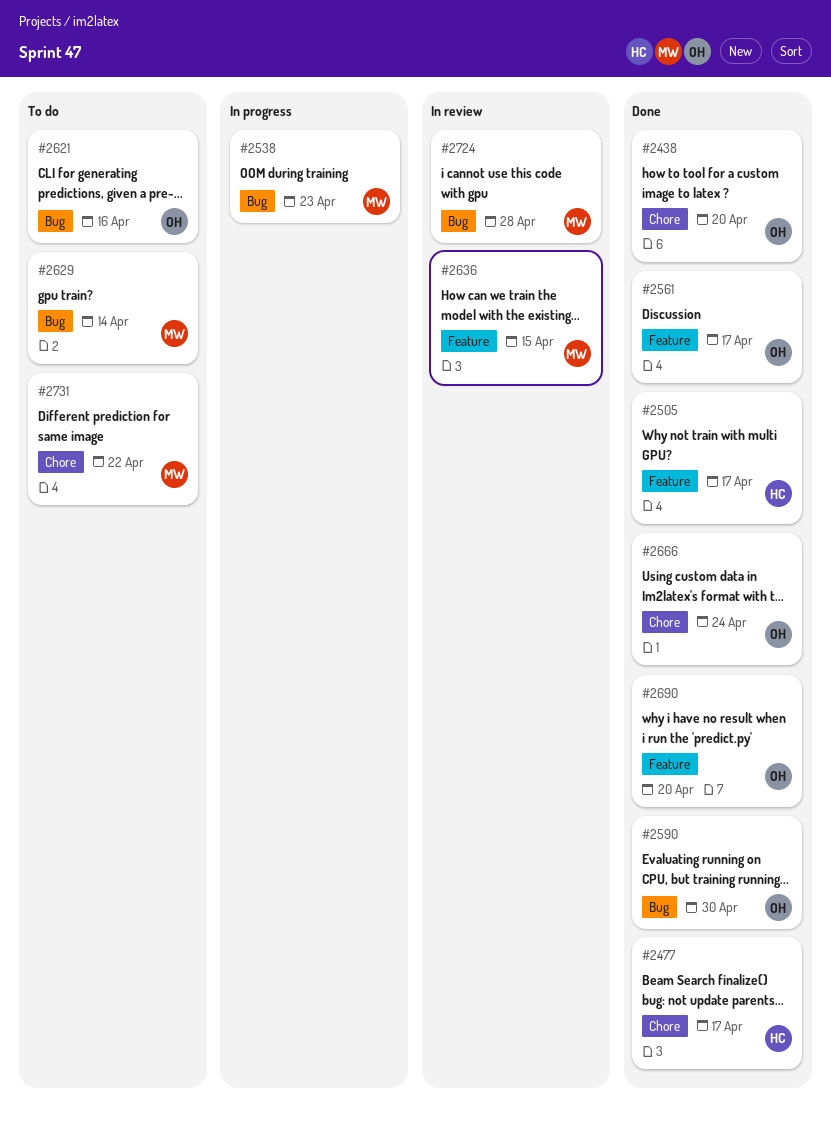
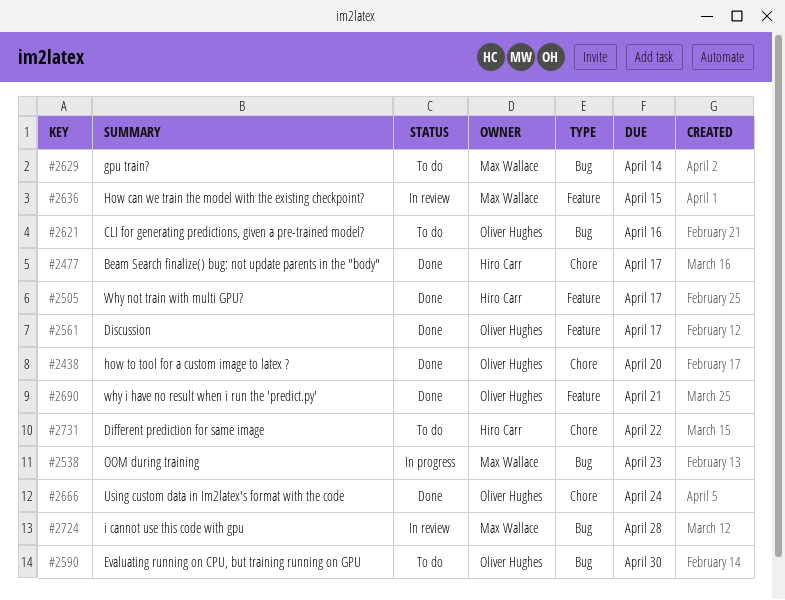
#2590, status: Done -> To do
#2690, due: Apr 20 -> Apr 21
#2731, owner: Max Wallace -> Hiro Carr

